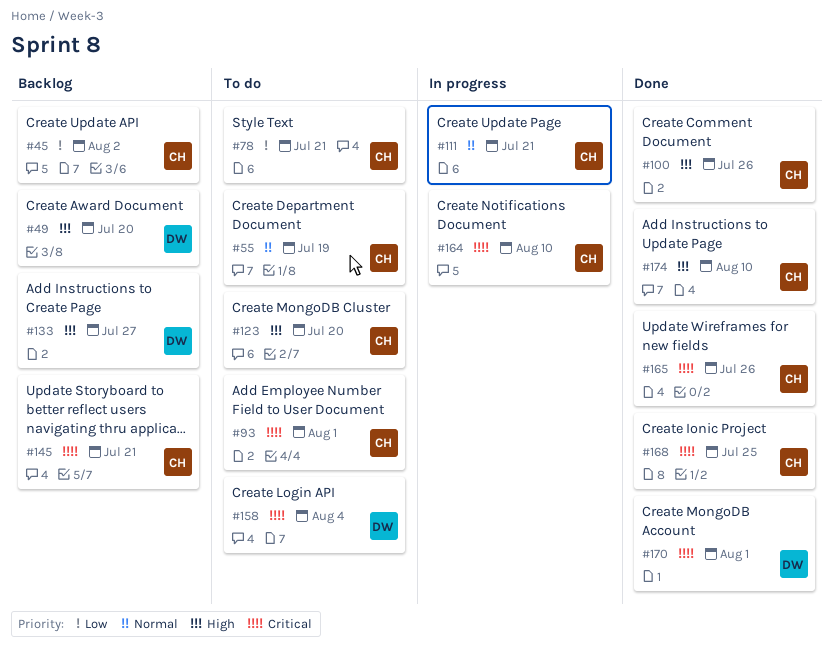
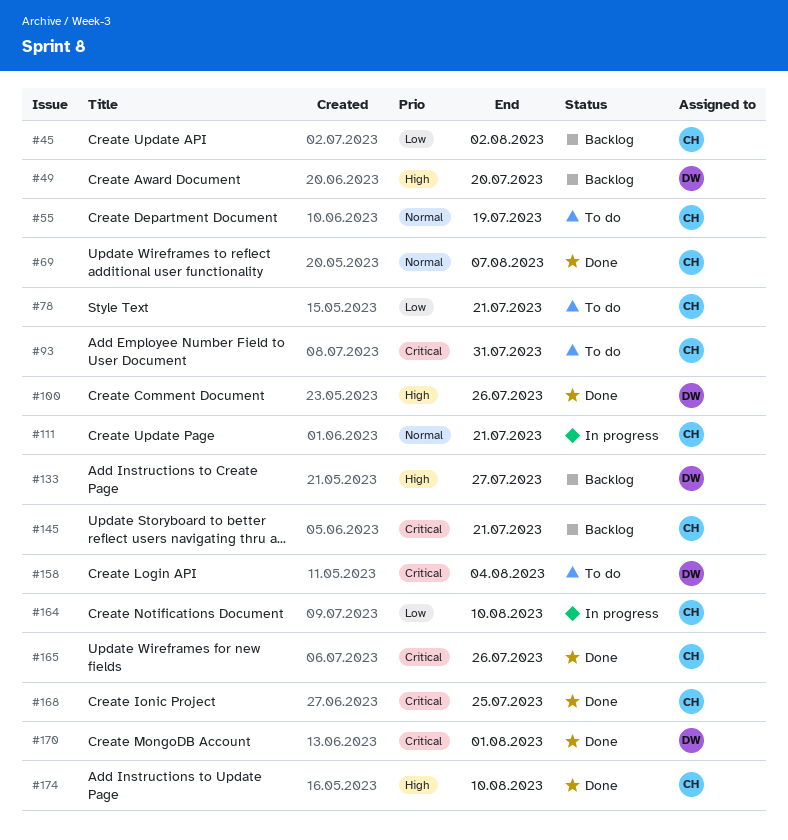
#69: none -> present
#93, due: Aug 1 -> Jul 31
#100, owner: CH -> DW
#123: present -> none
#164, priority: Critical -> Low

